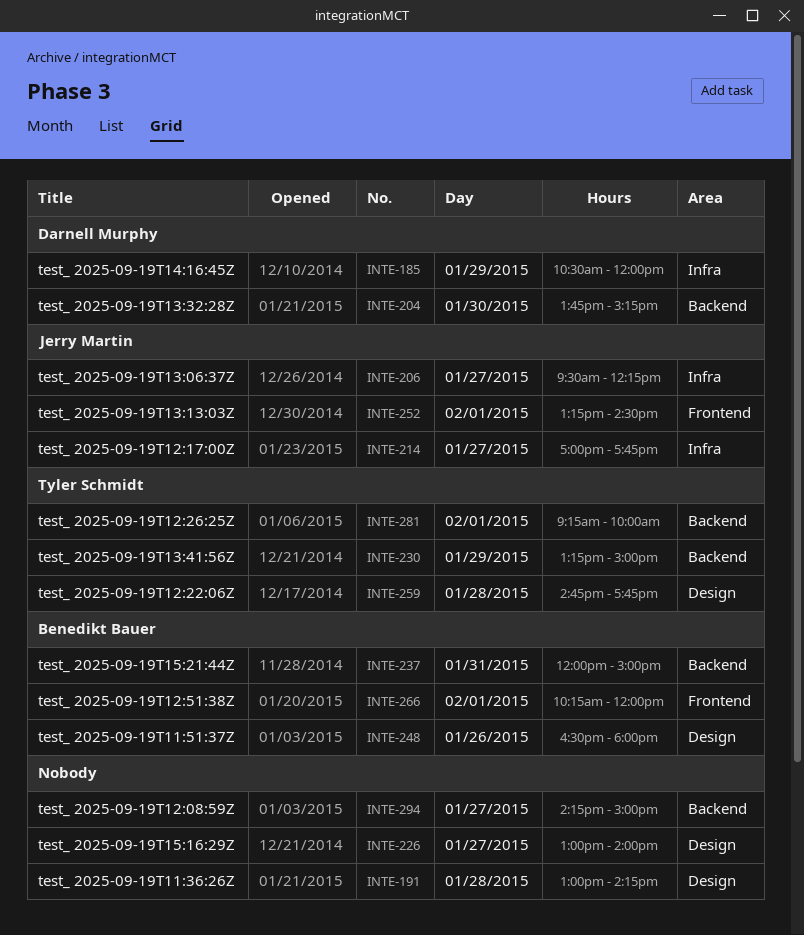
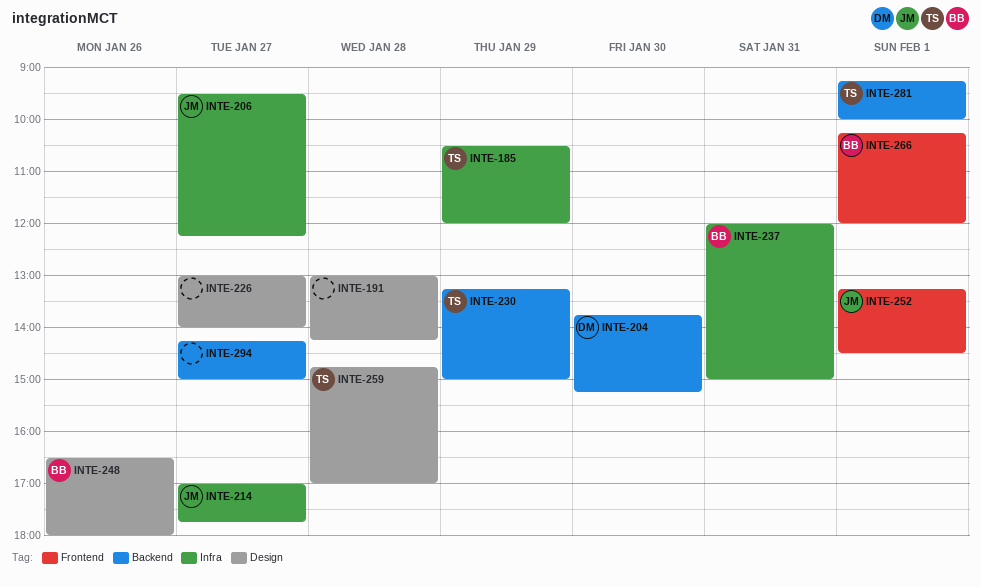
INTE-185, owner: Darnell Murphy -> Tyler Schmidt
INTE-237, label: Backend -> Infra
INTE-259, ends: 17:45 -> 17:00

